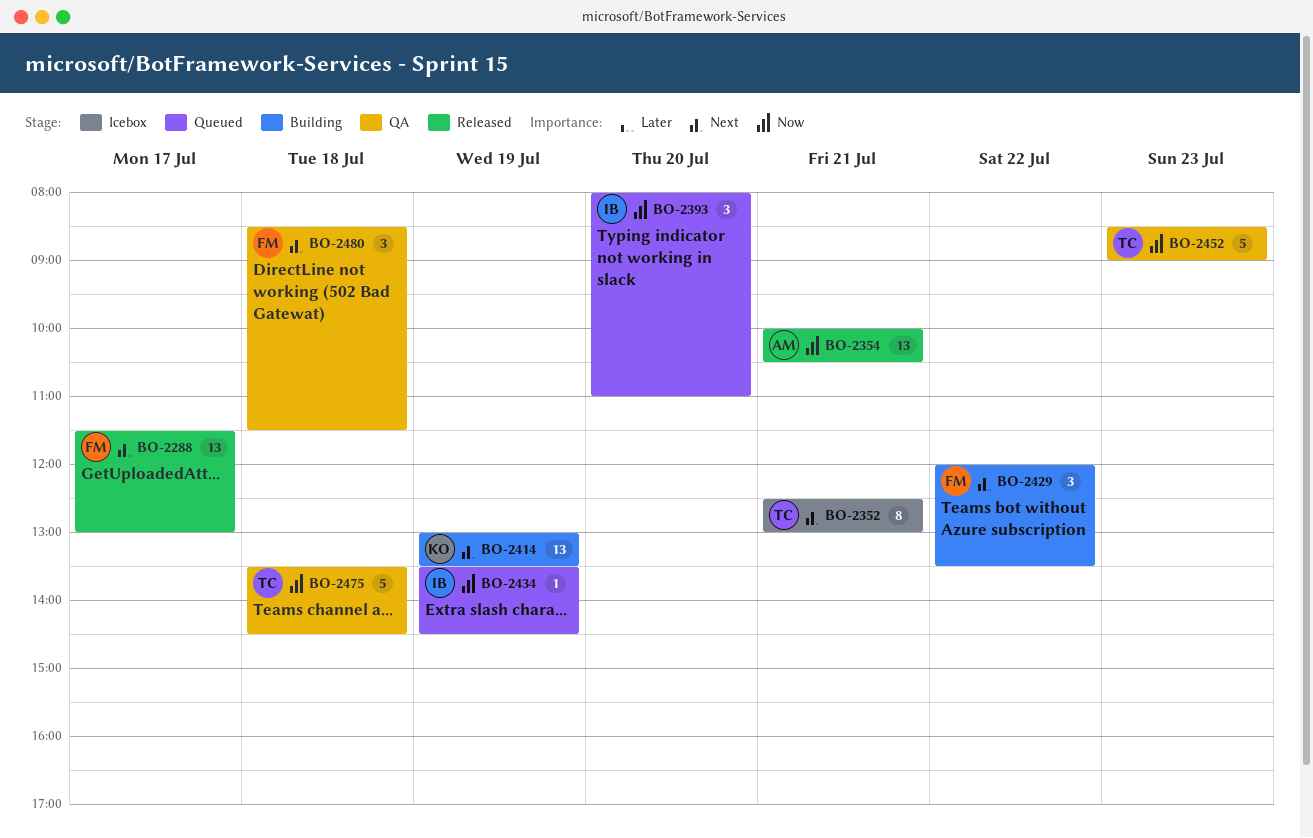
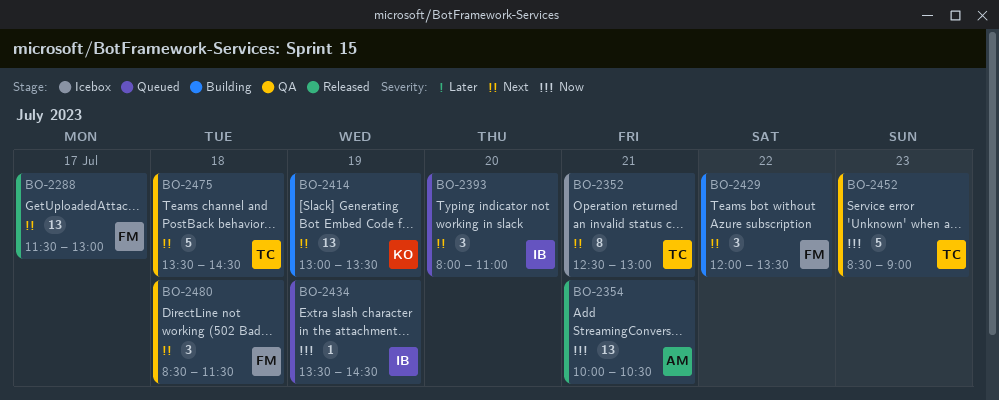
BO-2393, priority: Now -> Next
BO-2475, priority: Now -> Next

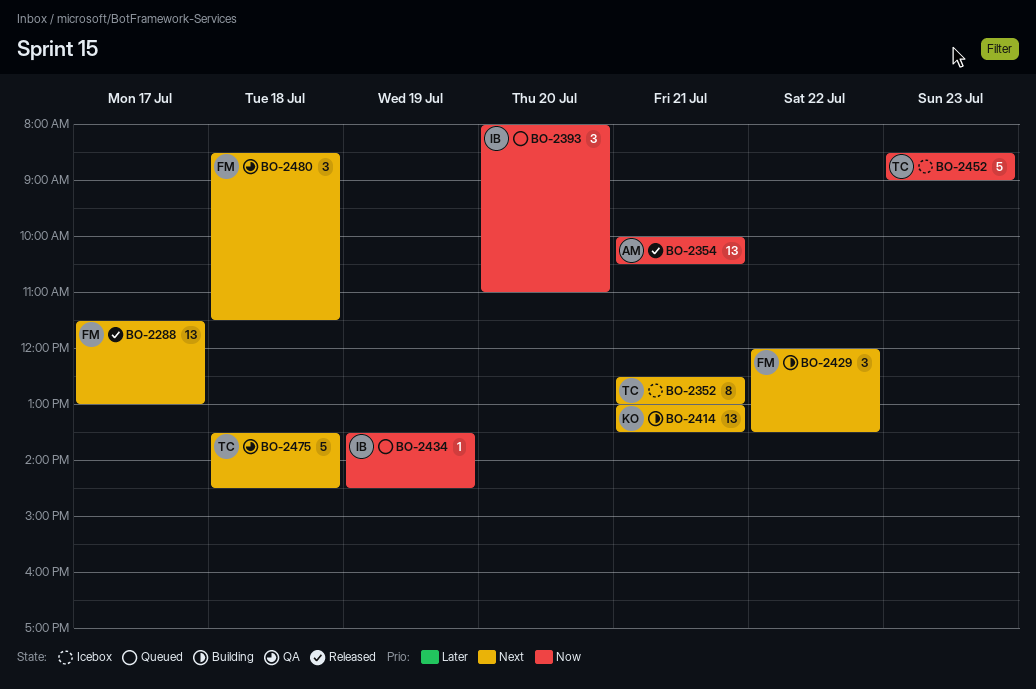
BO-2393, priority: Next -> Now
BO-2414, day: Jul 19 -> Jul 21
BO-2452, status: QA -> Icebox

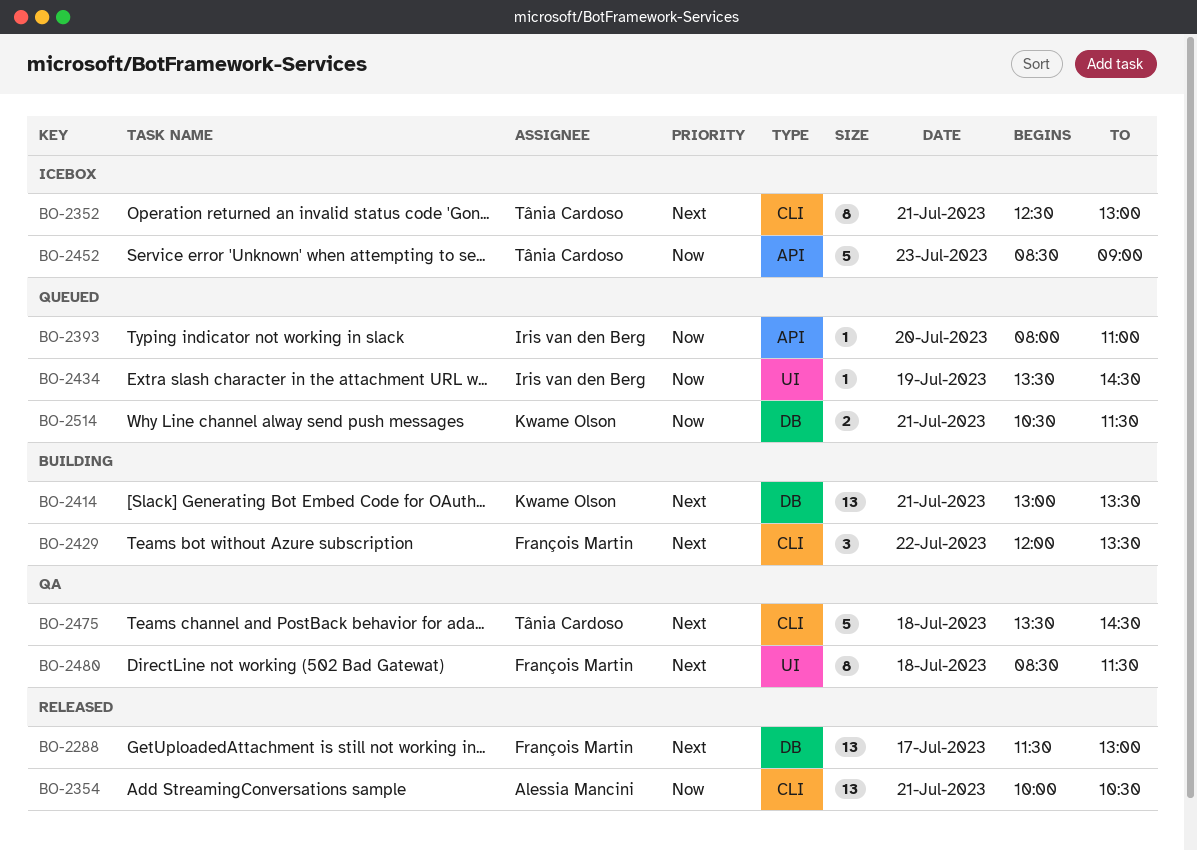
BO-2393, estimate: 3 -> 1
BO-2480, estimate: 3 -> 8
BO-2514: none -> present

